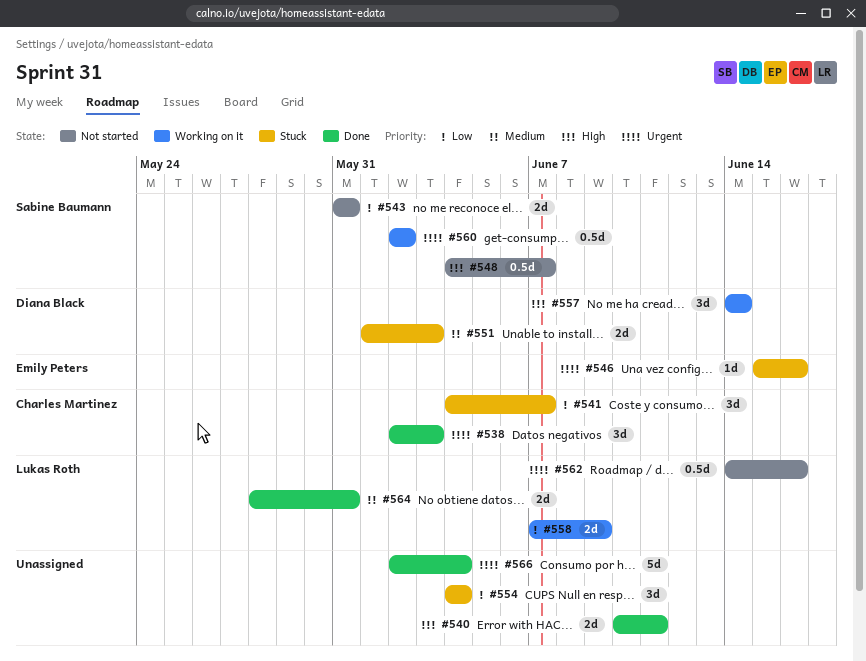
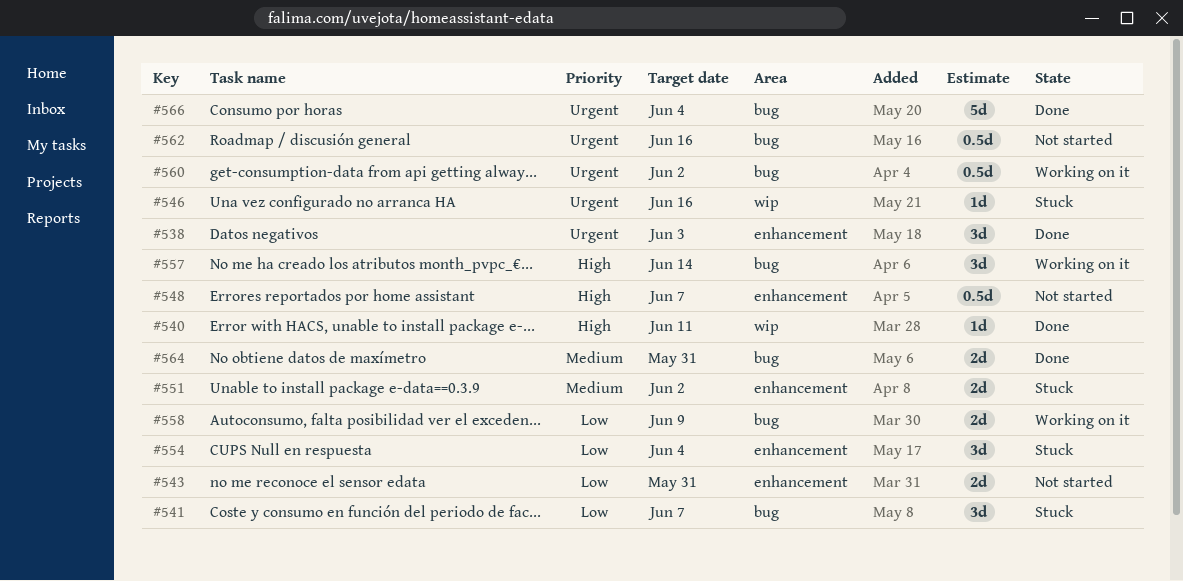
#540, estimate: 2d -> 1d
#551, due: Jun 3 -> Jun 2

